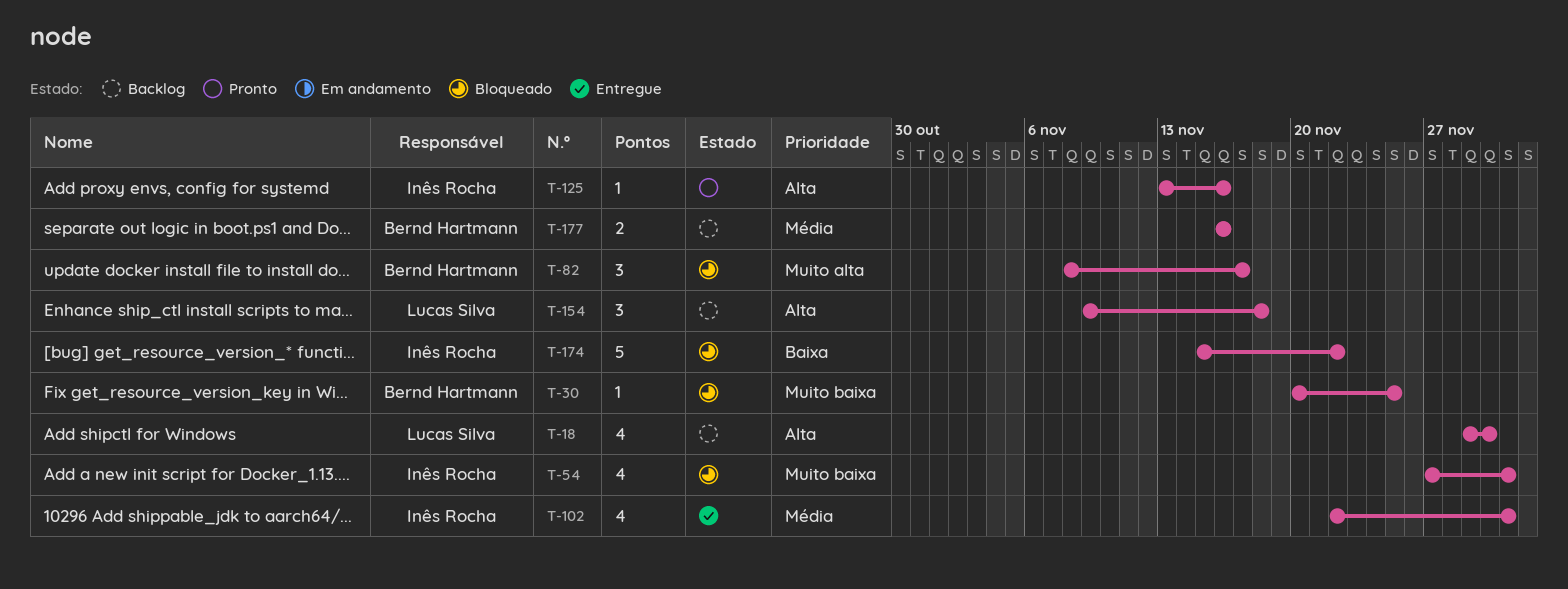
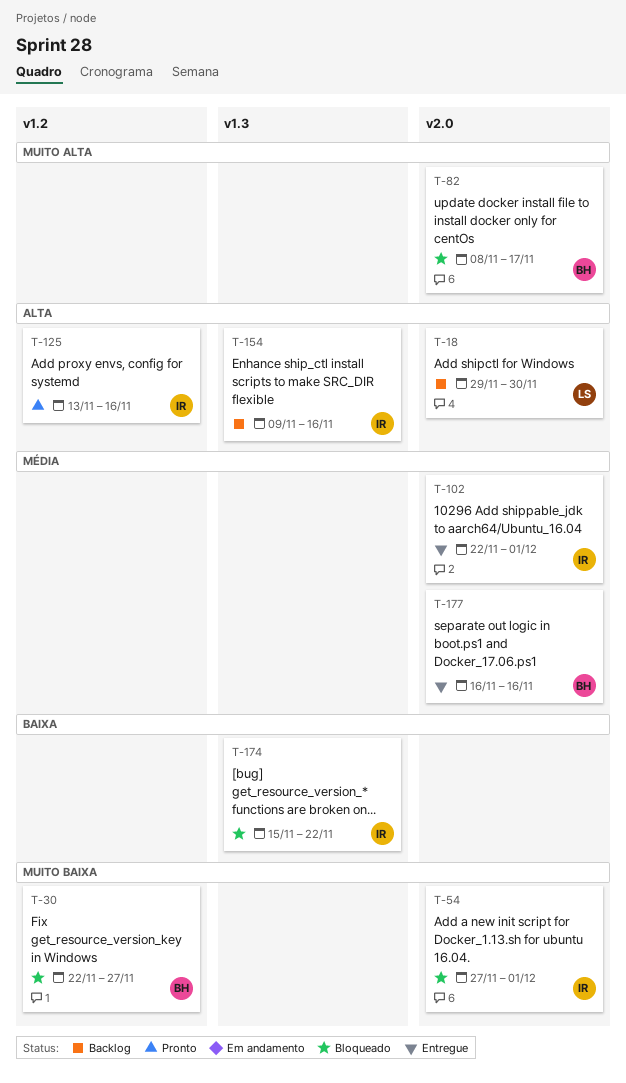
T-30, start: Nov 20 -> Nov 22
T-30, due: Nov 25 -> Nov 27
T-154, owner: Lucas Silva -> Inês Rocha
T-154, due: Nov 18 -> Nov 16
T-177, status: Backlog -> Entregue

